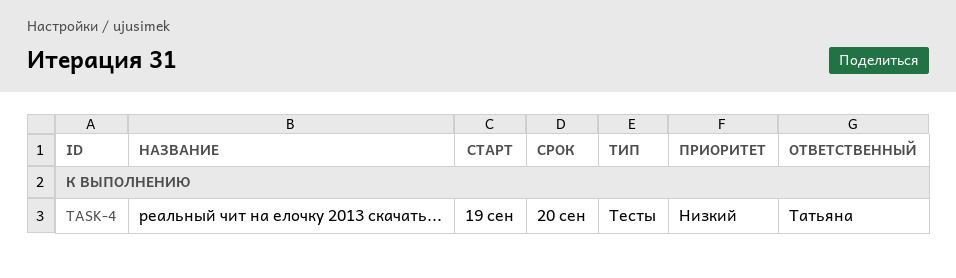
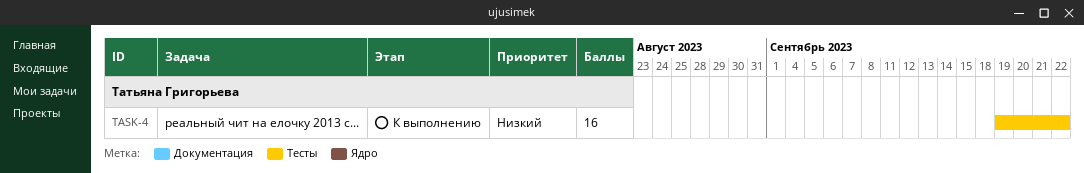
TASK-4, due: Sep 20 -> Sep 22

